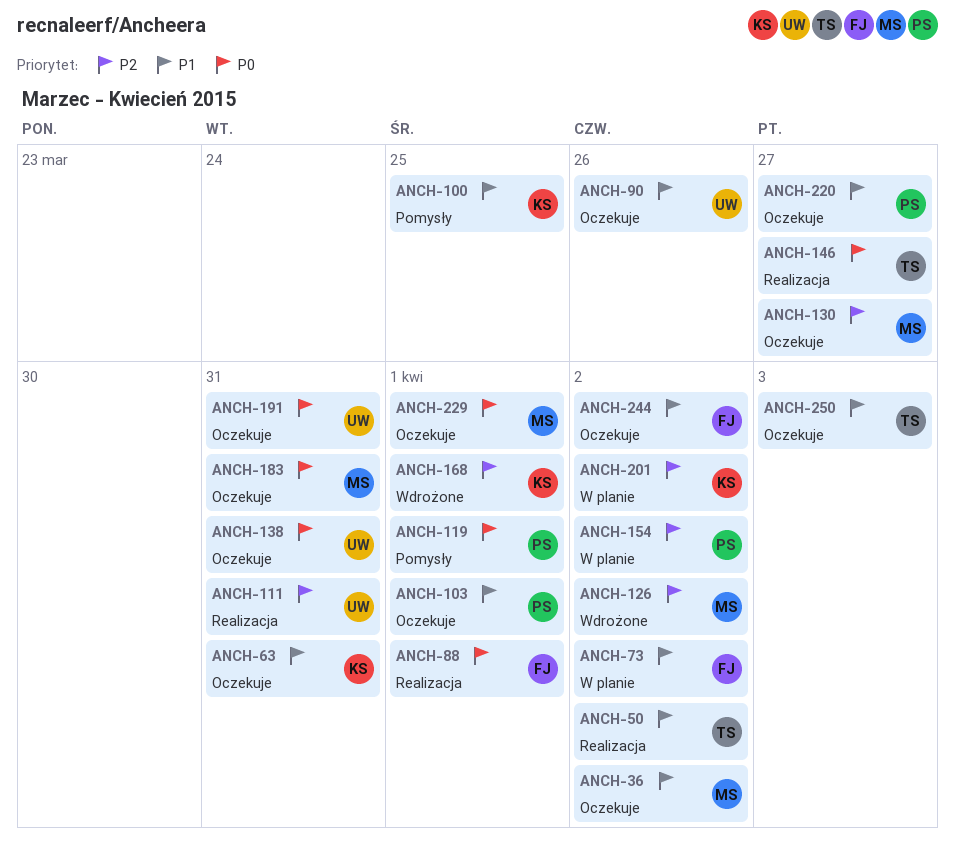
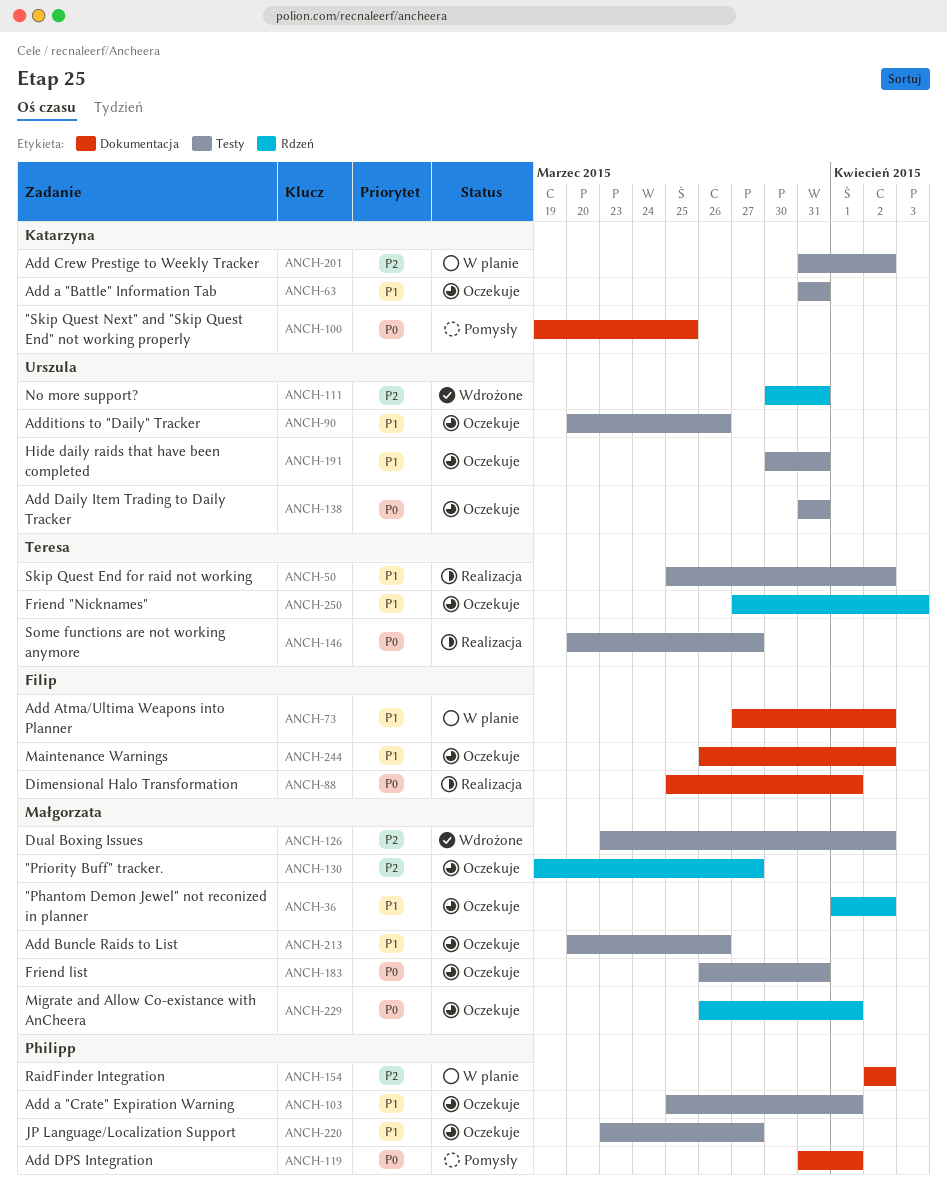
ANCH-100, priority: P1 -> P0
ANCH-111, status: Realizacja -> Wdrożone
ANCH-168: present -> none
ANCH-191, priority: P0 -> P1
ANCH-213: none -> present

